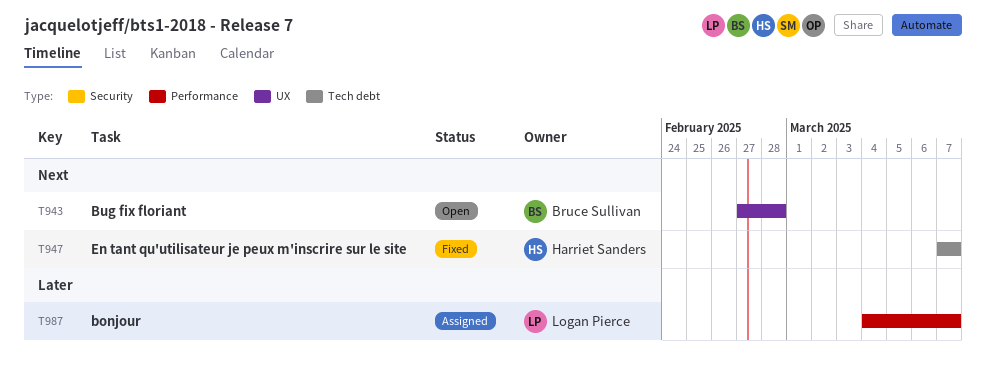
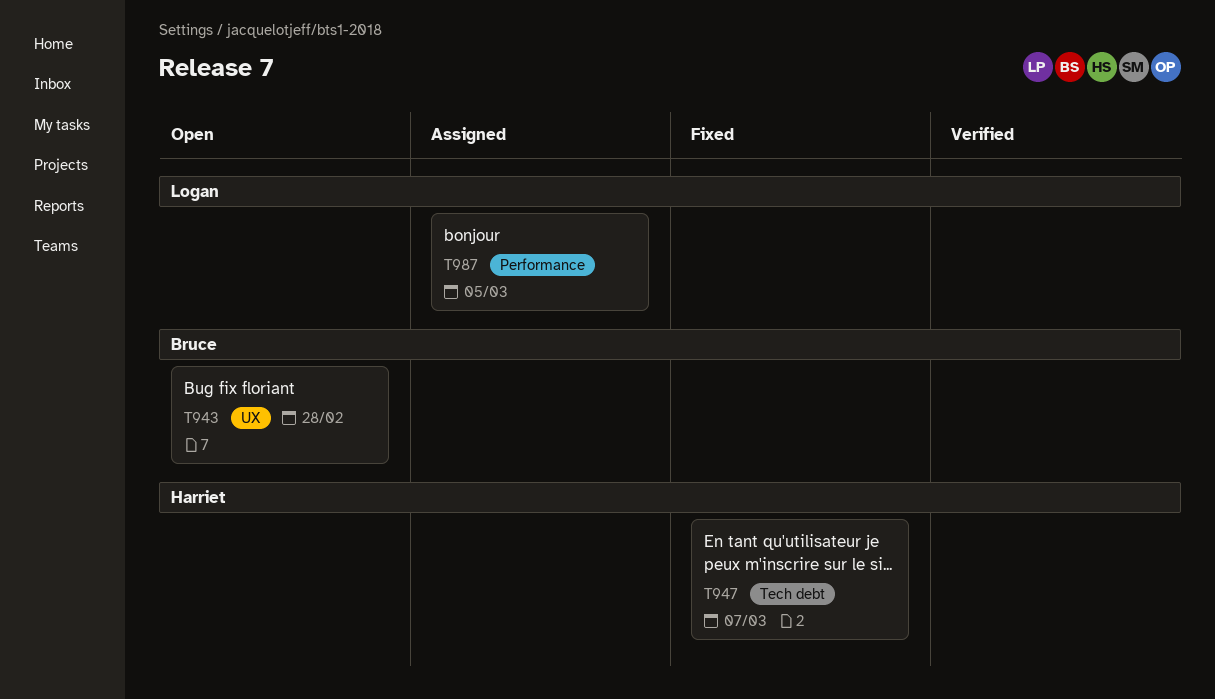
T987, due: Mar 7 -> Mar 5

